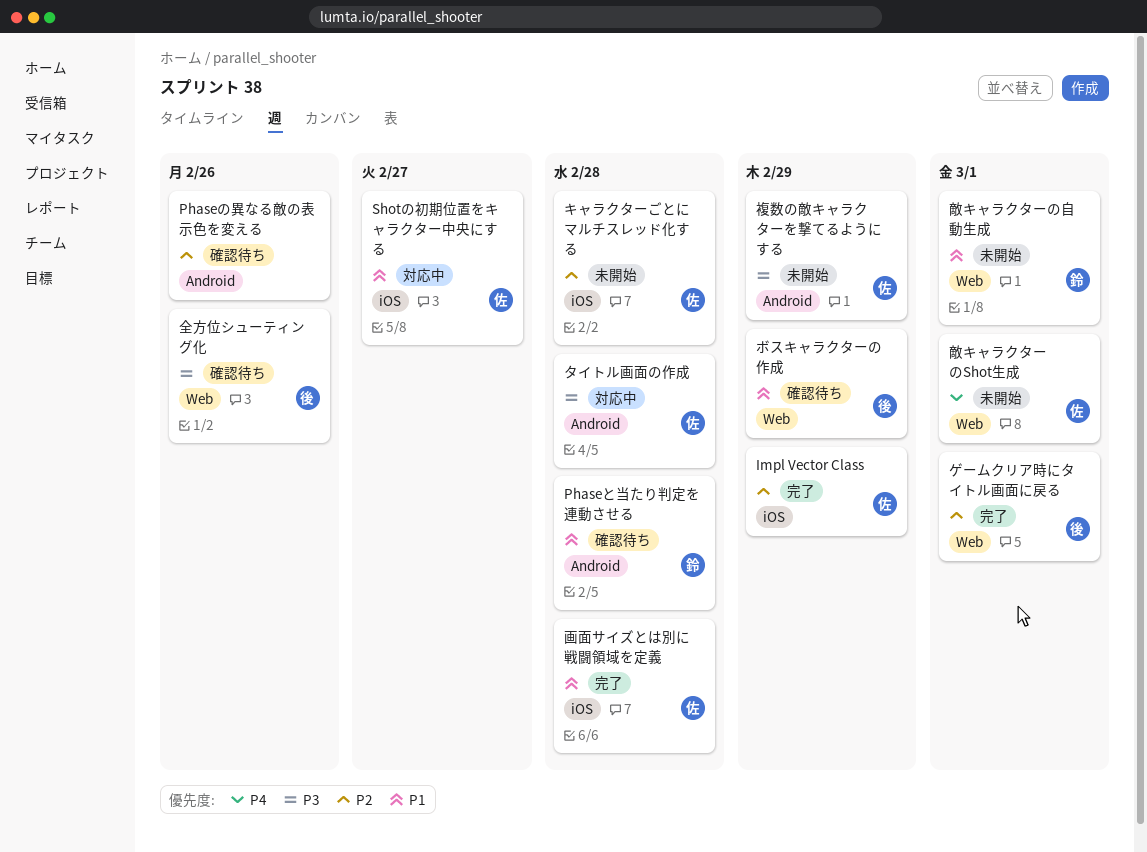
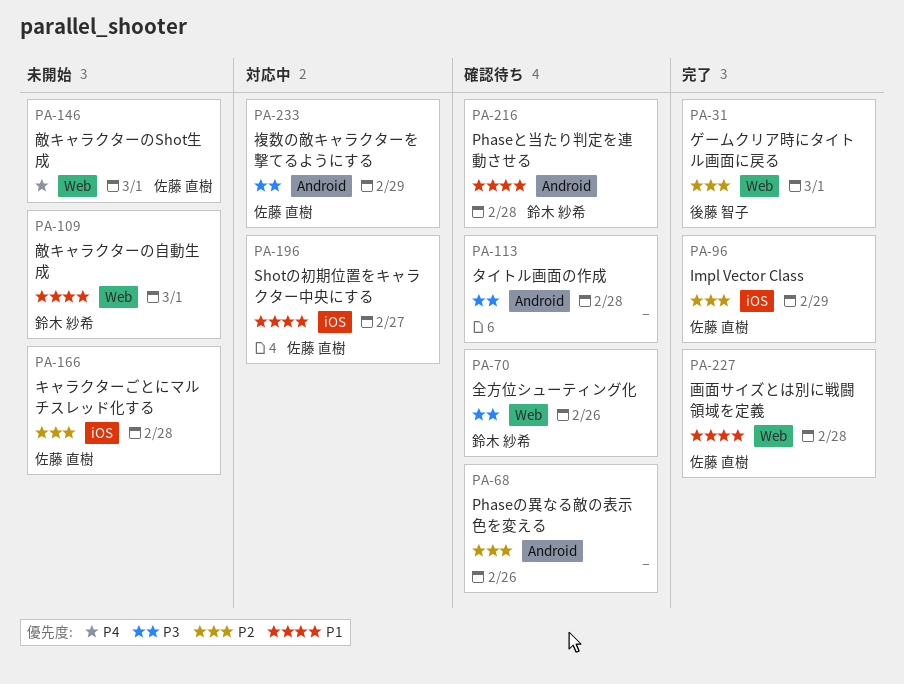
タイトル画面の作成, status: 対応中 -> 確認待ち
タイトル画面の作成, owner: 佐藤 直樹 -> none
ボスキャラクターの作成: present -> none
全方位シューティング化, owner: 後藤 智子 -> 鈴木 紗希
画面サイズとは別に戦闘領域を定義, label: iOS -> Web
複数の敵キャラクターを撃てるようにする, status: 未開始 -> 対応中

